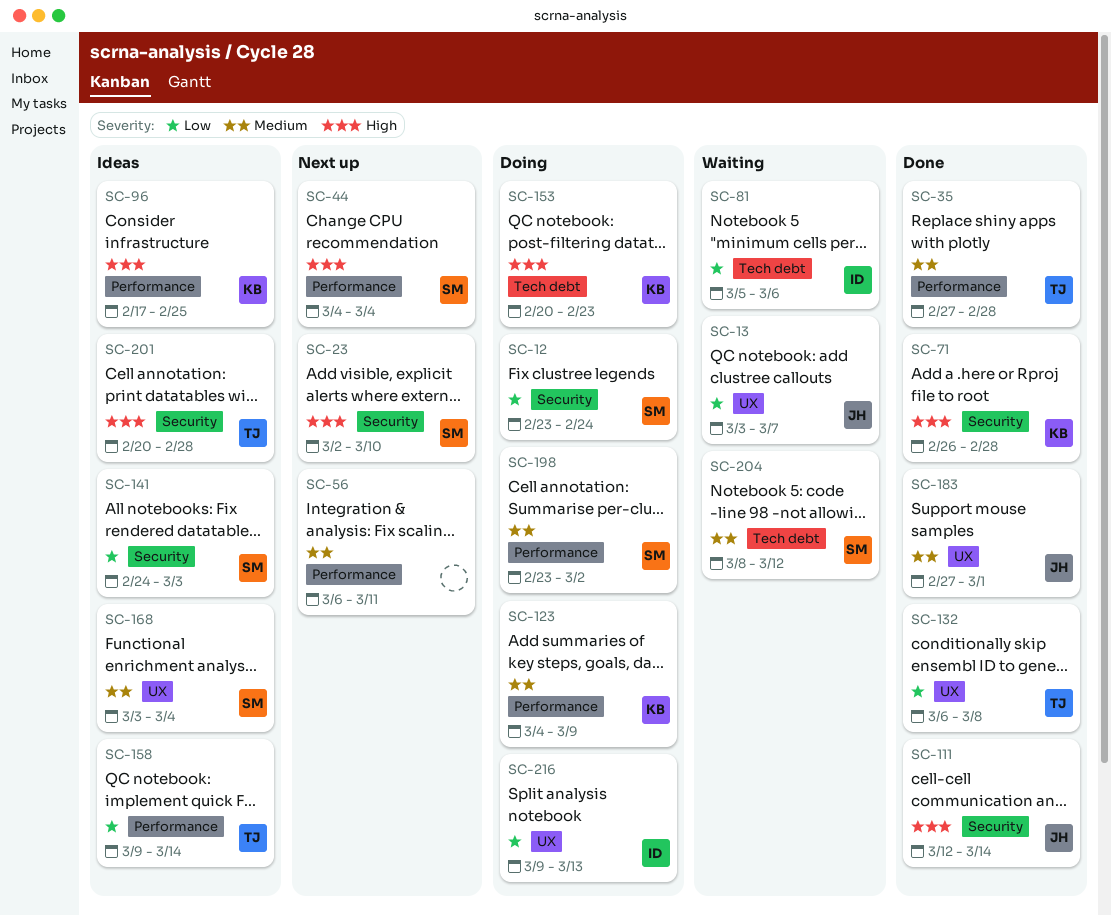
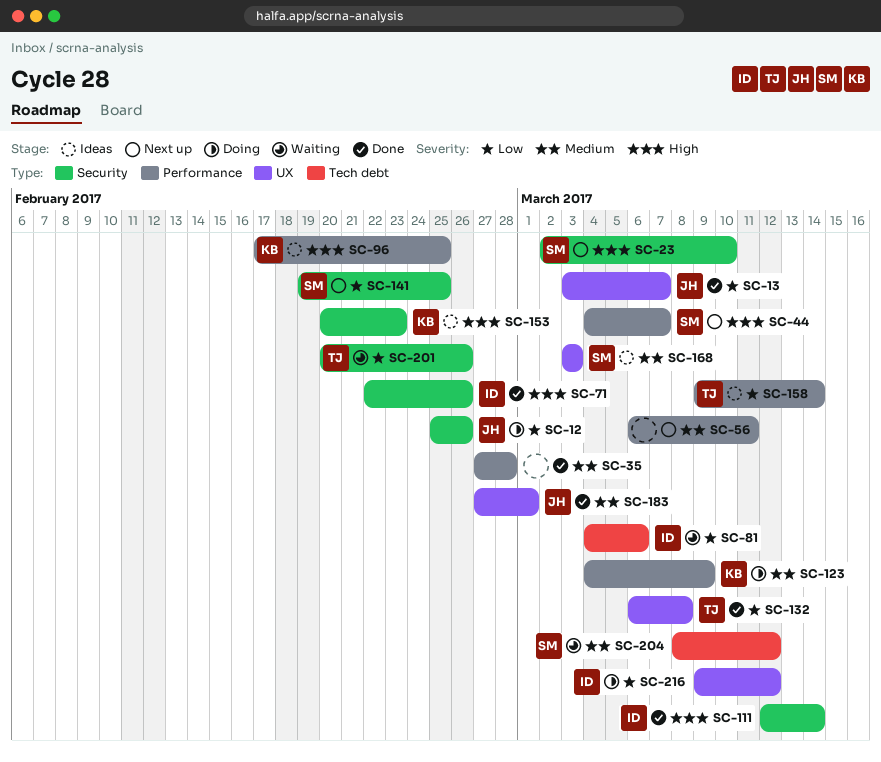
SC-12, owner: SM -> JH
SC-12, start: Feb 23 -> Feb 25
SC-12, due: Feb 24 -> Feb 26
SC-13, status: Waiting -> Done
SC-35, owner: TJ -> none
SC-44, due: Mar 4 -> Mar 7
SC-71, owner: KB -> ID
SC-71, start: Feb 26 -> Feb 22
SC-71, due: Feb 28 -> Feb 26
SC-81, start: Mar 5 -> Mar 4
SC-111, owner: JH -> ID
SC-141, status: Ideas -> Next up
SC-141, start: Feb 24 -> Feb 19
SC-141, due: Mar 3 -> Feb 25
SC-153, status: Doing -> Ideas
SC-153, label: Tech debt -> Security
SC-168, due: Mar 4 -> Mar 3
SC-198: present -> none
SC-201, status: Ideas -> Waiting
SC-201, priority: High -> Low
SC-201, due: Feb 28 -> Feb 26
SC-216, due: Mar 13 -> Mar 12

